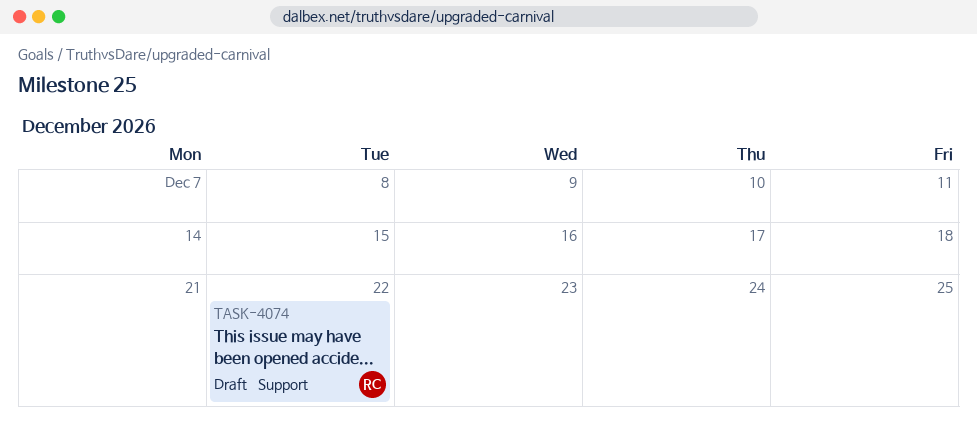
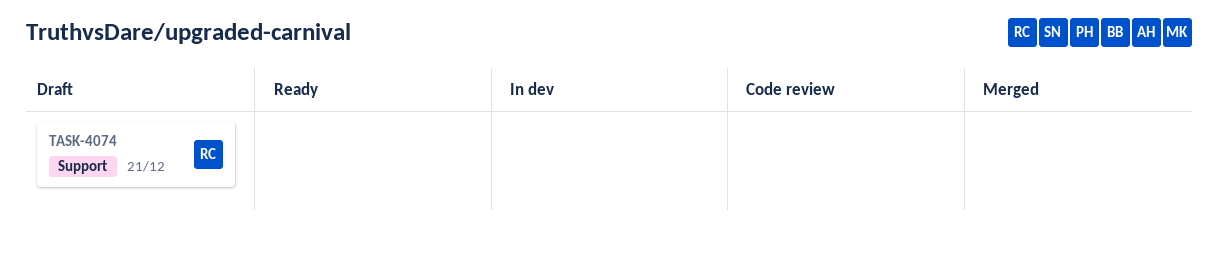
TASK-4074, due: Dec 22 -> Dec 21

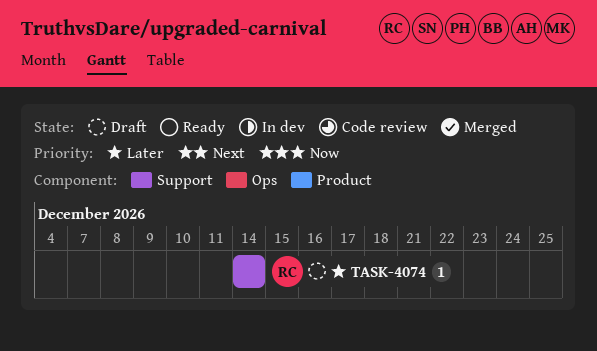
TASK-4074, due: Dec 21 -> Dec 14

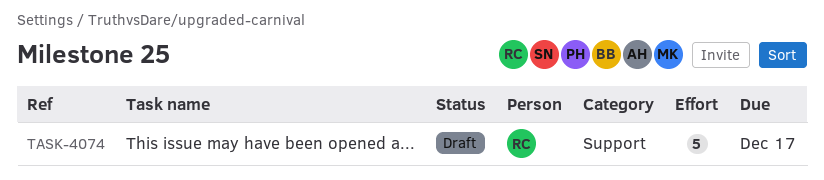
TASK-4074, estimate: 1 -> 5
TASK-4074, due: Dec 14 -> Dec 17

